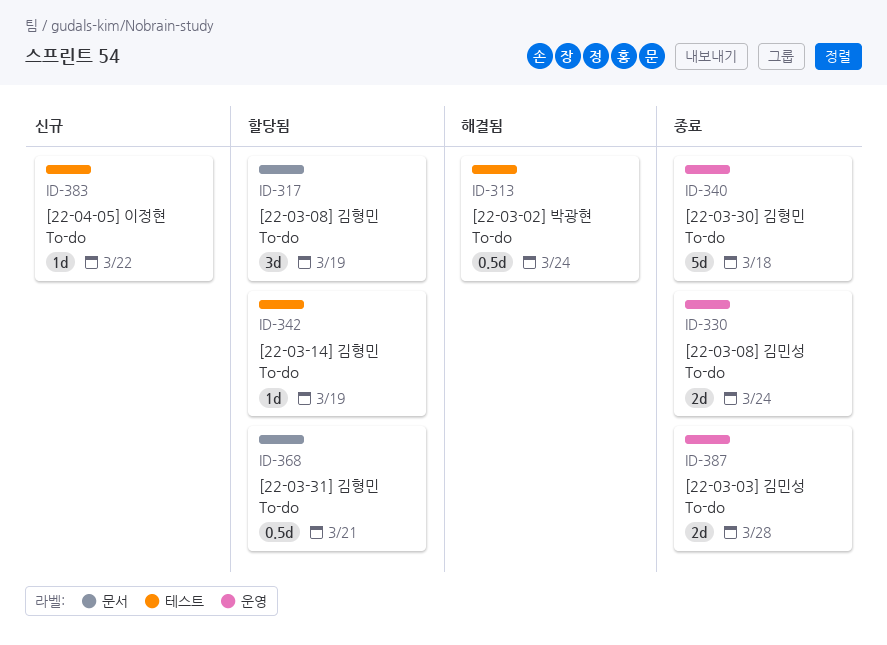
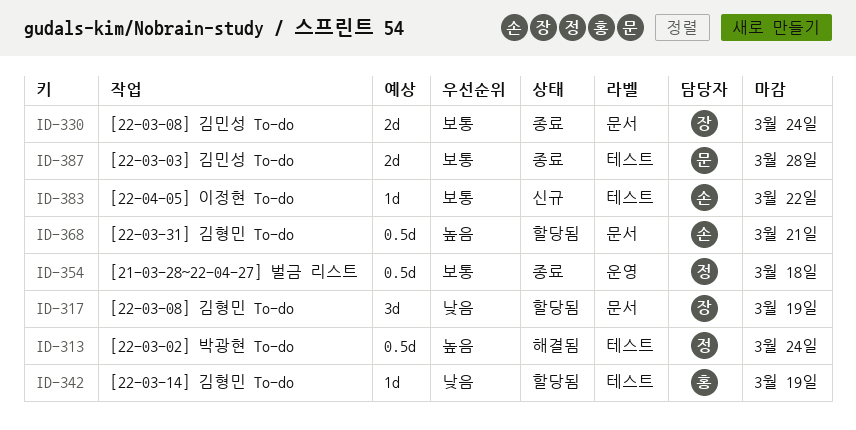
ID-330, label: 운영 -> 문서
ID-340: present -> none
ID-354: none -> present
ID-387, label: 운영 -> 테스트

